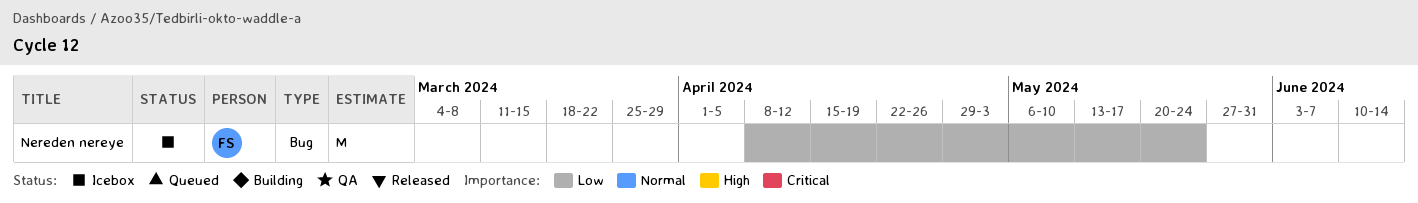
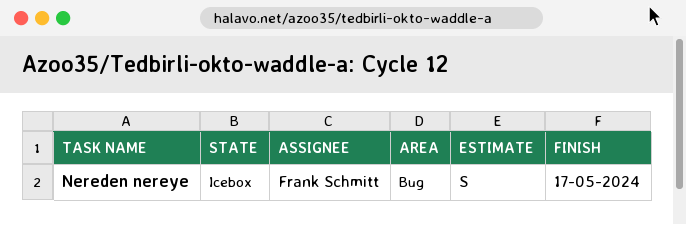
Nereden nereye, estimate: M -> S
Nereden nereye, due: May 24 -> May 17

